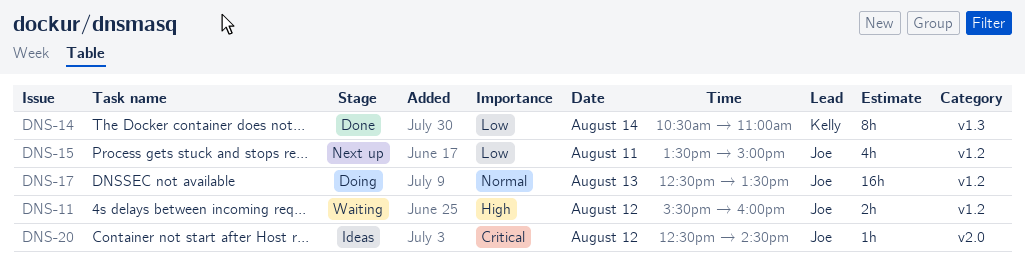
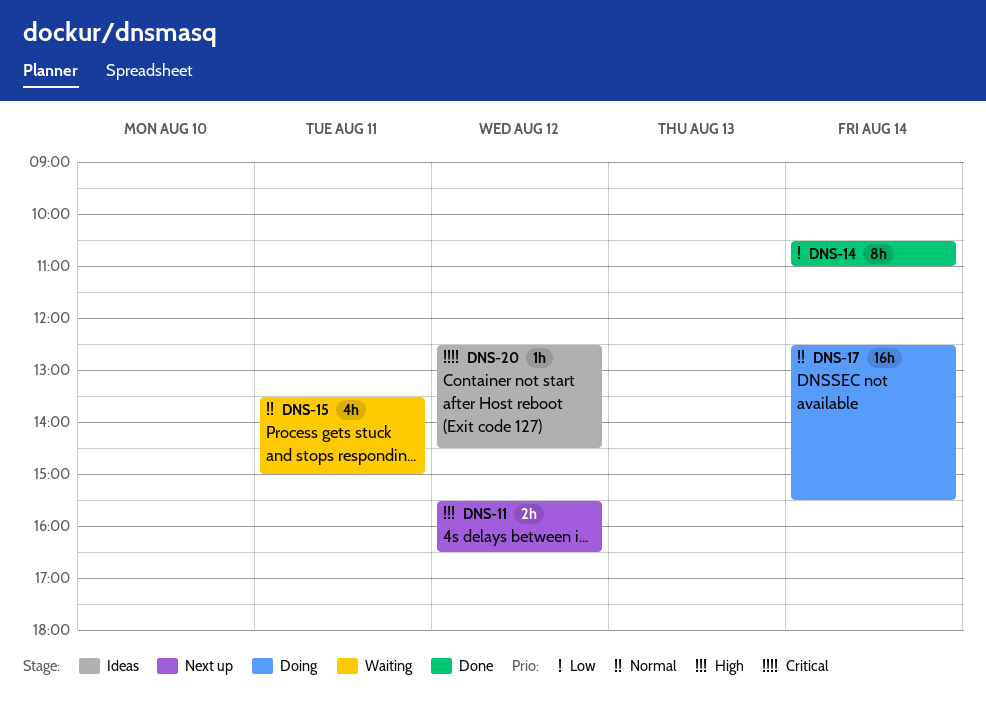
DNS-11, status: Waiting -> Next up
DNS-11, ends: 16:00 -> 16:30
DNS-15, status: Next up -> Waiting
DNS-15, priority: Low -> Normal
DNS-17, day: Aug 13 -> Aug 14
DNS-17, ends: 13:30 -> 15:30

